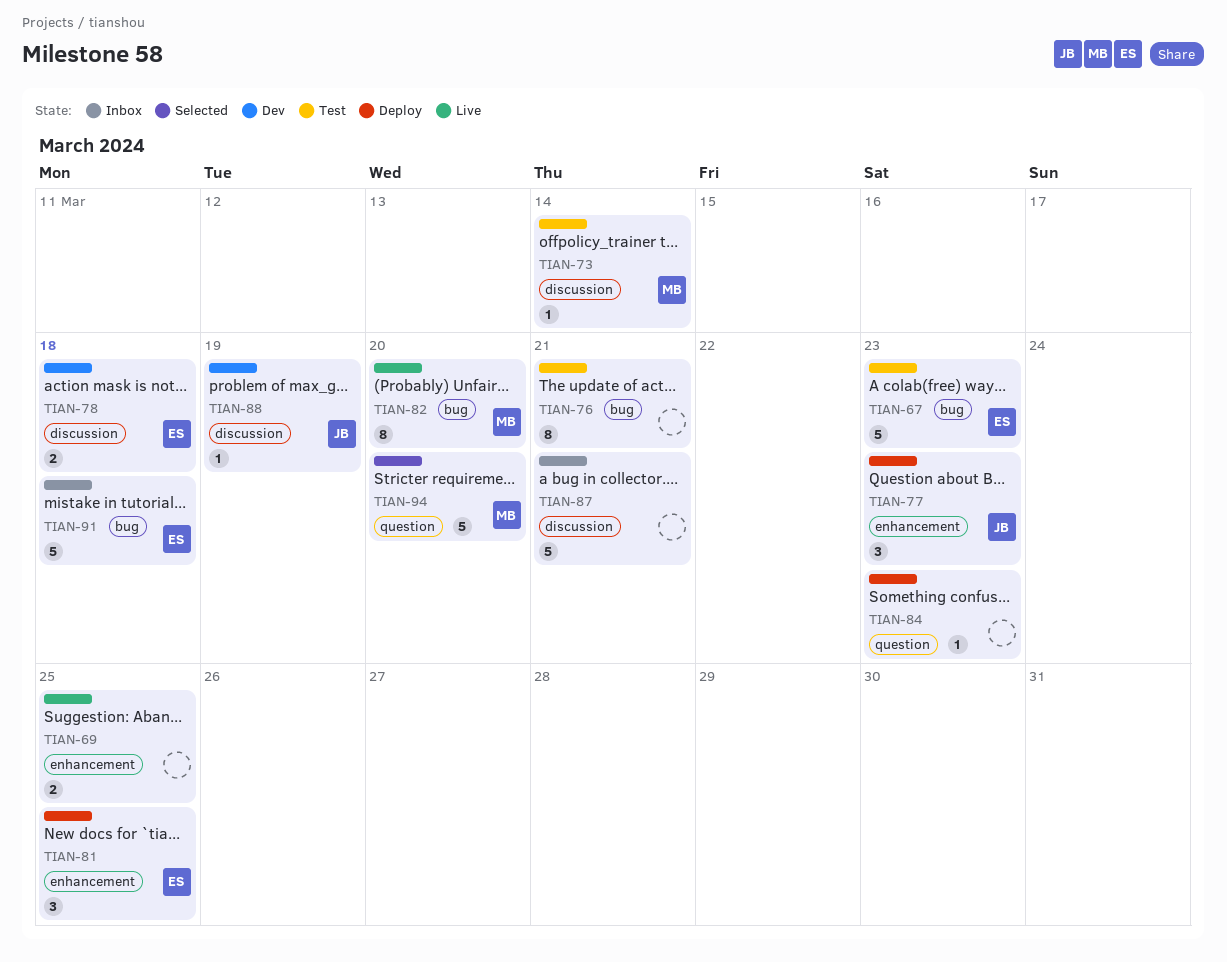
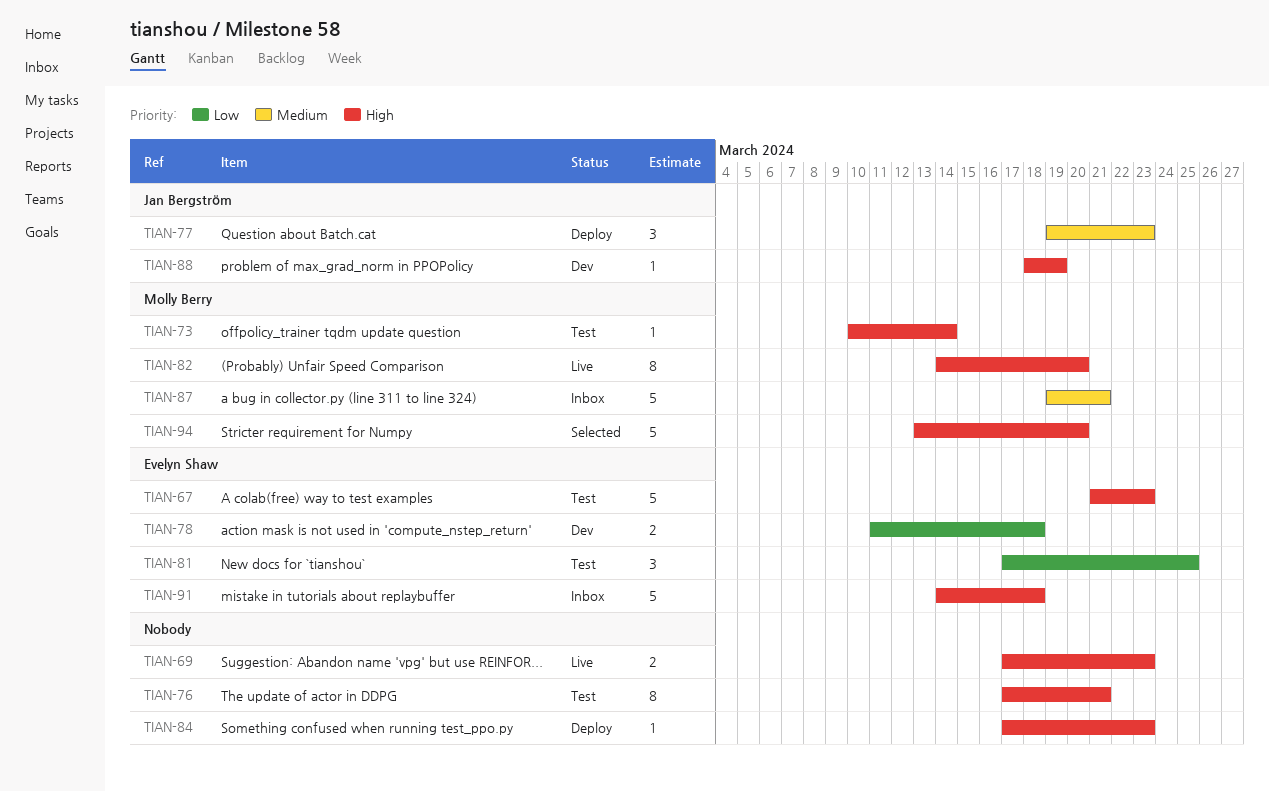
TIAN-69, due: Mar 25 -> Mar 23
TIAN-81, status: Deploy -> Test
TIAN-87, owner: none -> Molly Berry

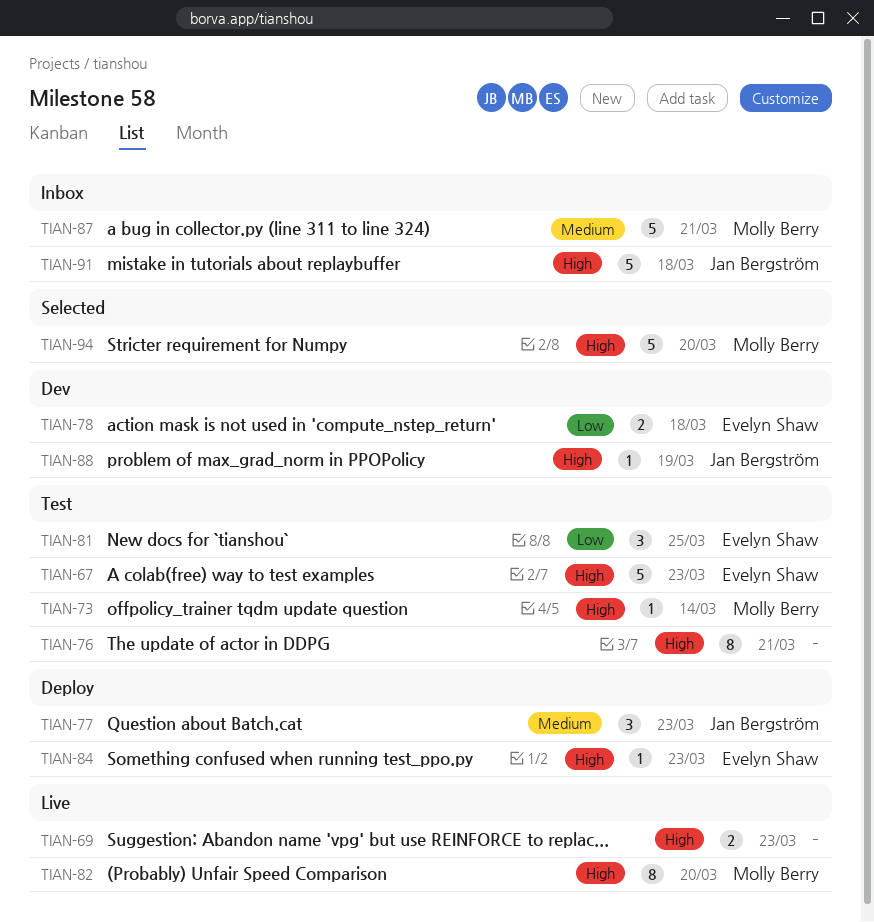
TIAN-84, owner: none -> Evelyn Shaw
TIAN-91, owner: Evelyn Shaw -> Jan Bergström

